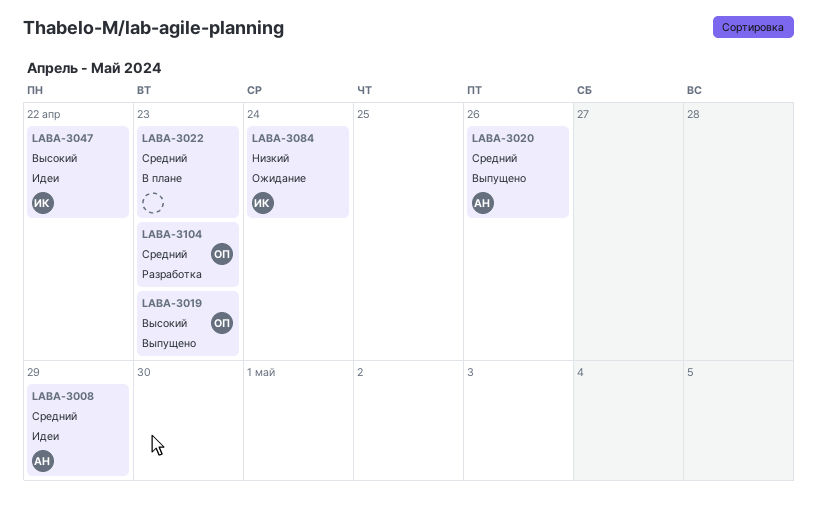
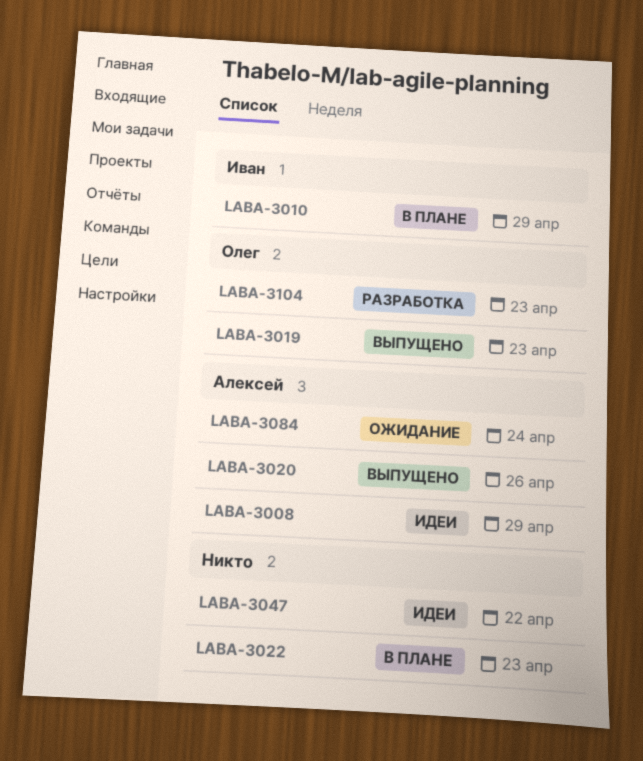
LABA-3010: none -> present
LABA-3047, owner: Иван -> none
LABA-3084, owner: Иван -> Алексей

